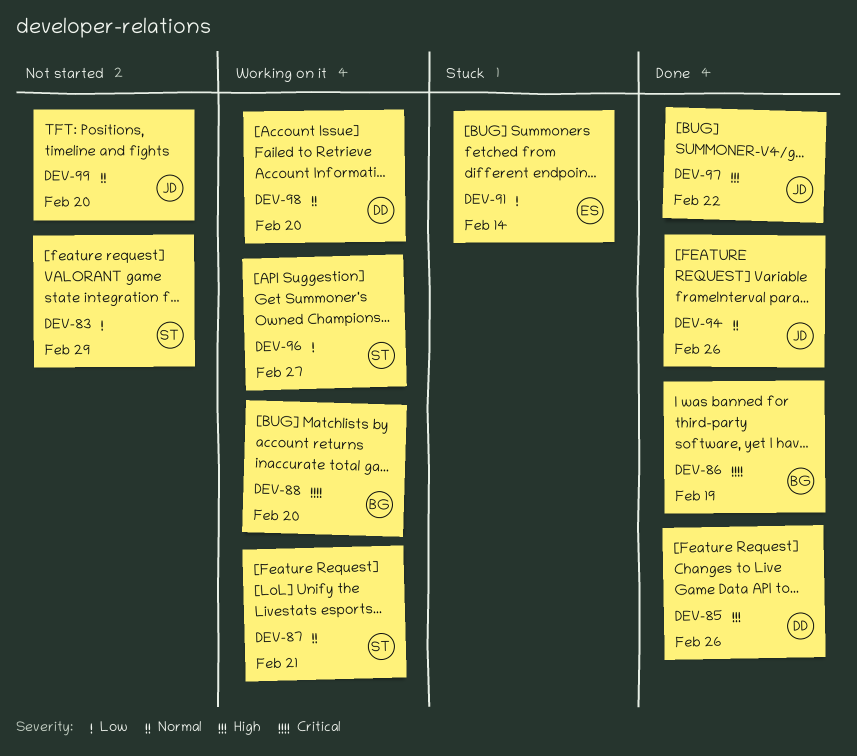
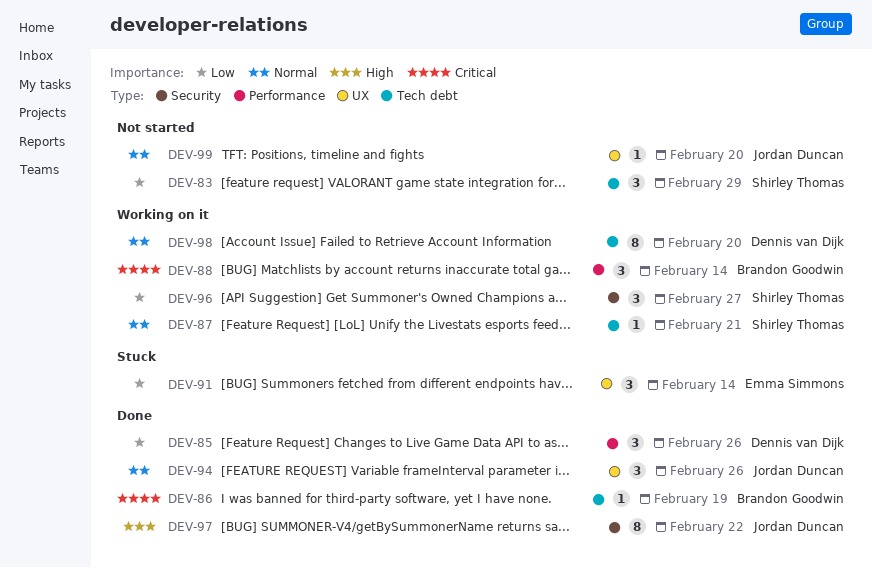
DEV-85, priority: High -> Low
DEV-88, due: Feb 20 -> Feb 14

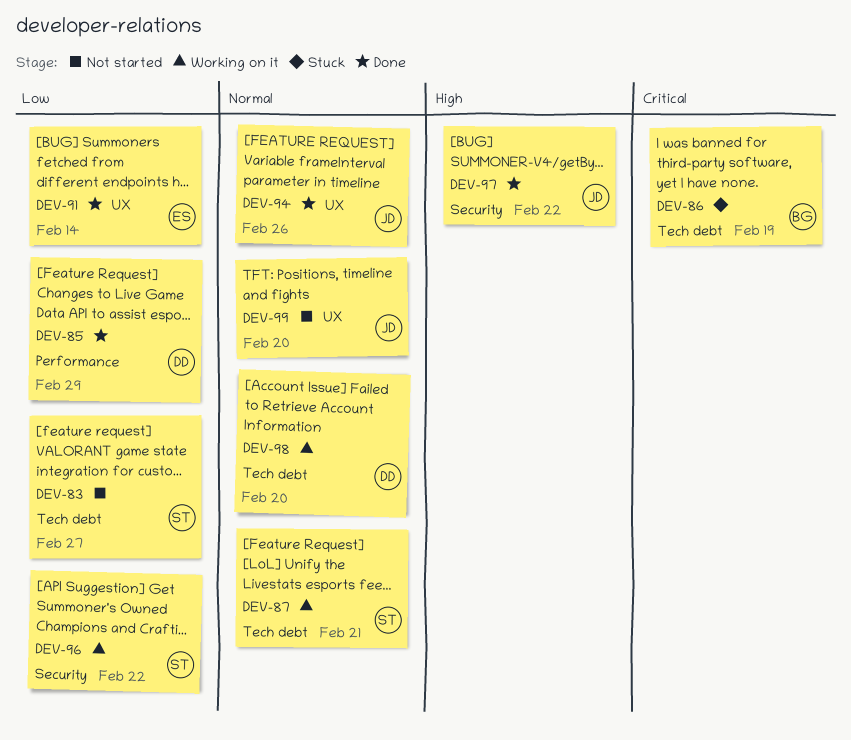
DEV-83, due: Feb 29 -> Feb 27
DEV-85, due: Feb 26 -> Feb 29
DEV-86, status: Done -> Stuck
DEV-88: present -> none
DEV-91, status: Stuck -> Done
DEV-96, due: Feb 27 -> Feb 22

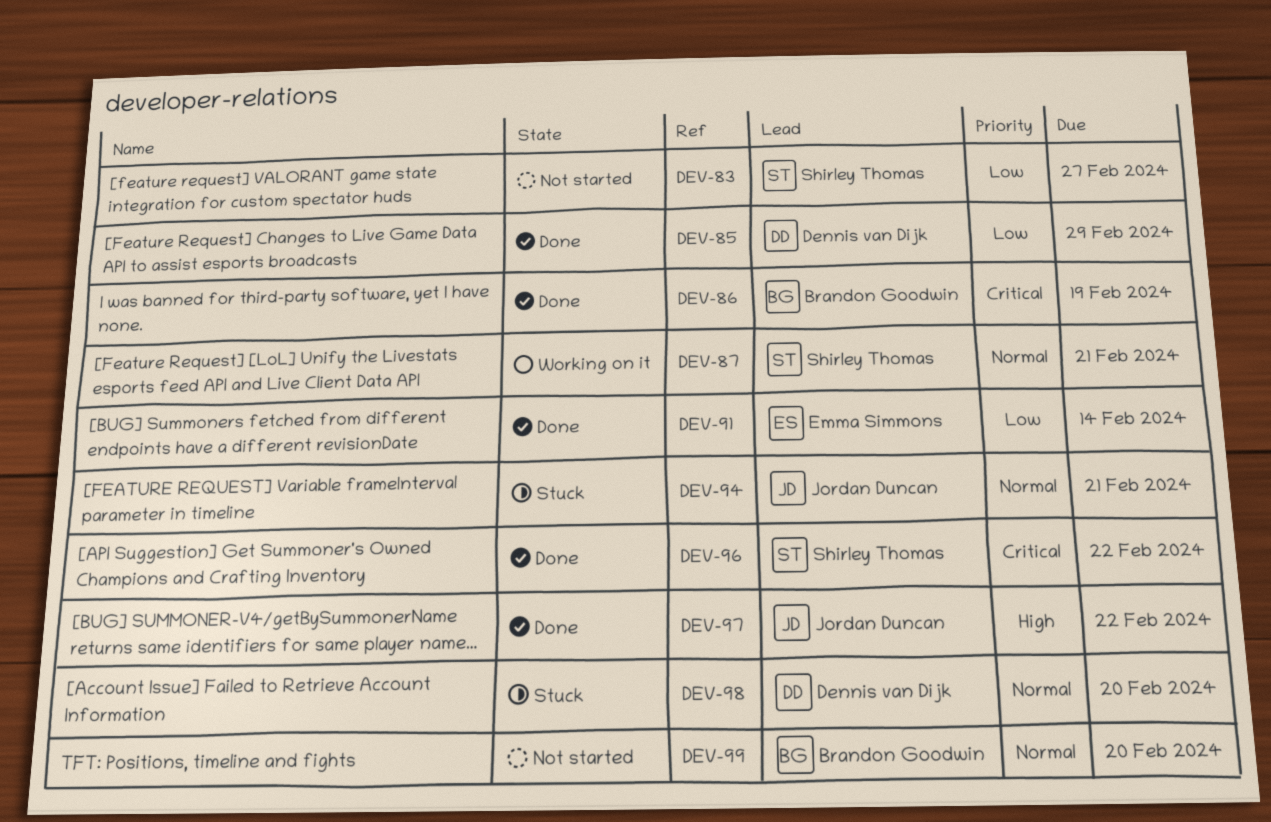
DEV-86, status: Stuck -> Done
DEV-94, status: Done -> Stuck
DEV-94, due: Feb 26 -> Feb 21
DEV-96, status: Working on it -> Done
DEV-96, priority: Low -> Critical
DEV-98, status: Working on it -> Stuck
DEV-99, owner: Jordan Duncan -> Brandon Goodwin

